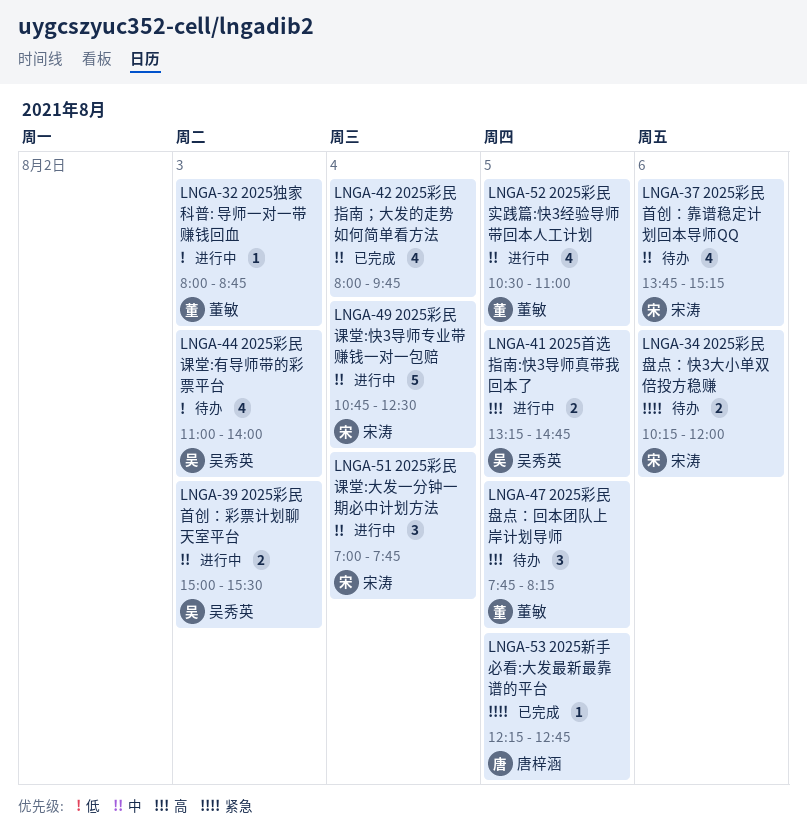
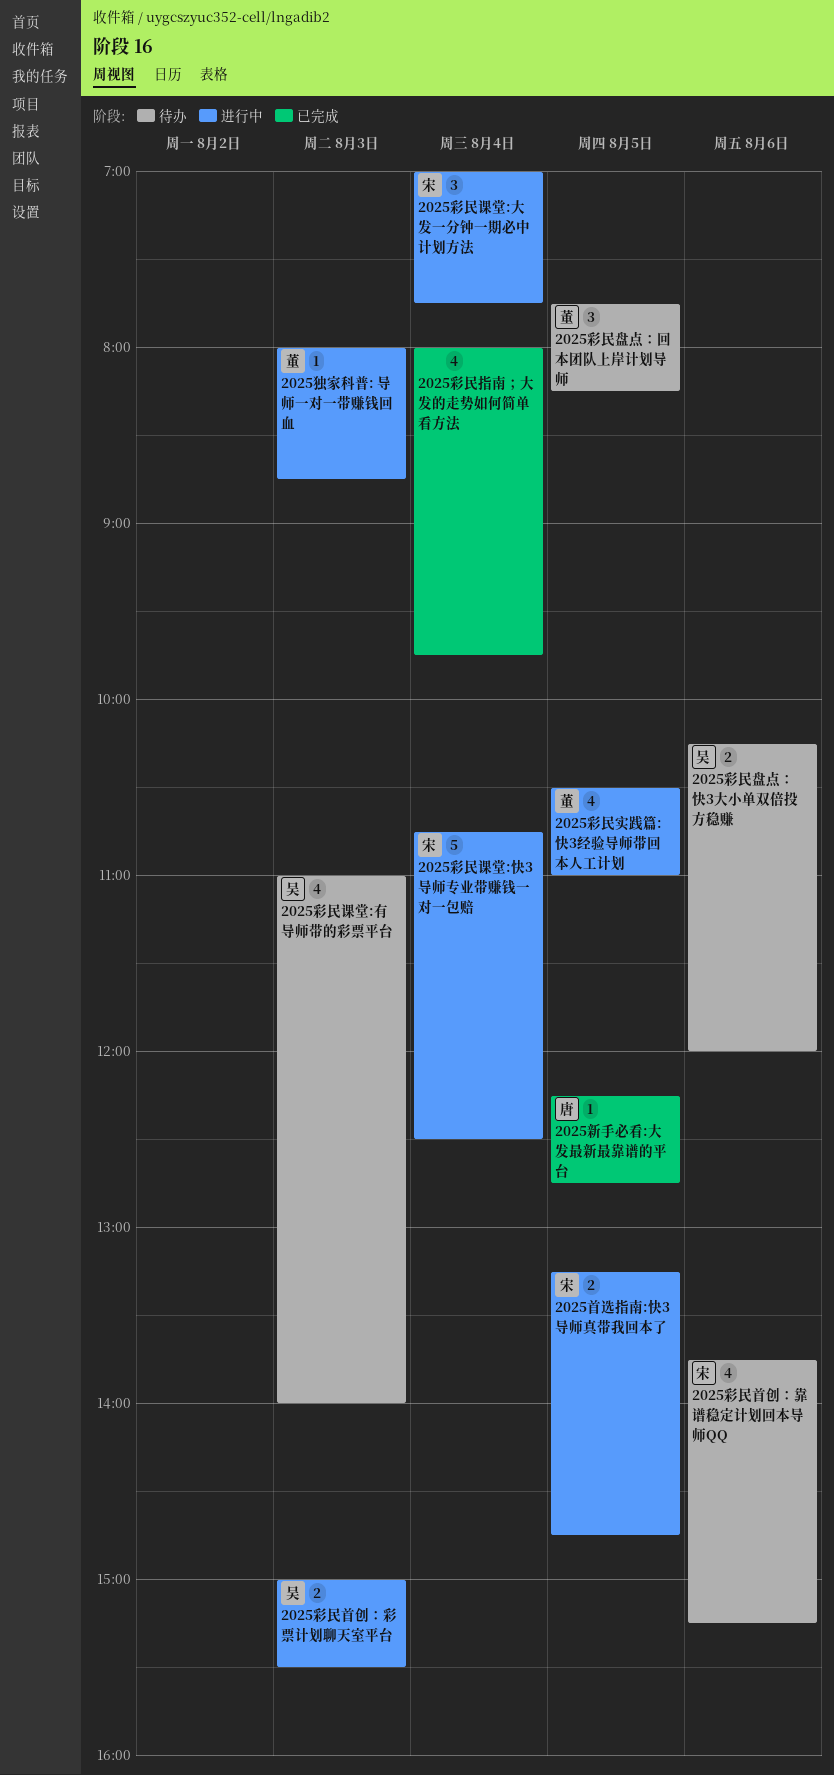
2025彩民盘点：快3大小单双倍投方稳赚, owner: 宋涛 -> 吴秀英
2025首选指南:快3导师真带我回本了, owner: 吴秀英 -> 宋涛

